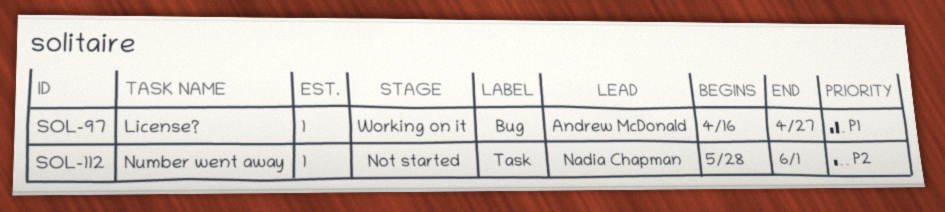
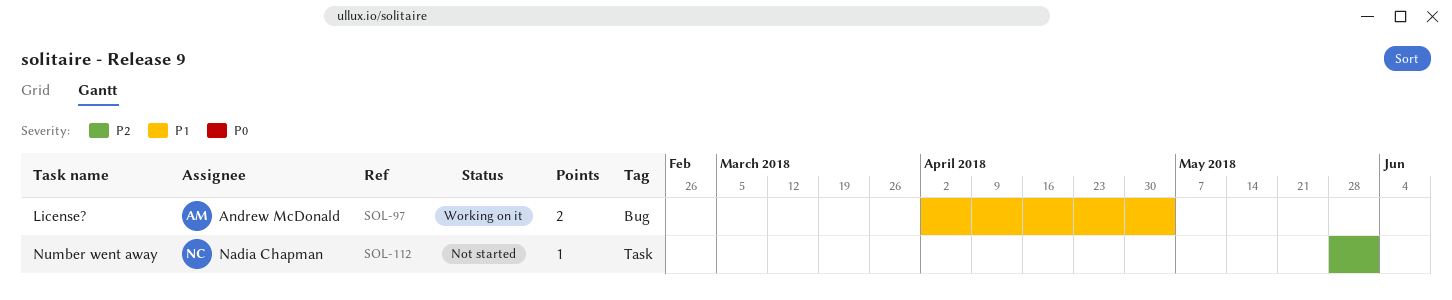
SOL-97, estimate: 1 -> 2
SOL-97, start: Apr 16 -> Apr 2
SOL-97, due: Apr 27 -> May 4

